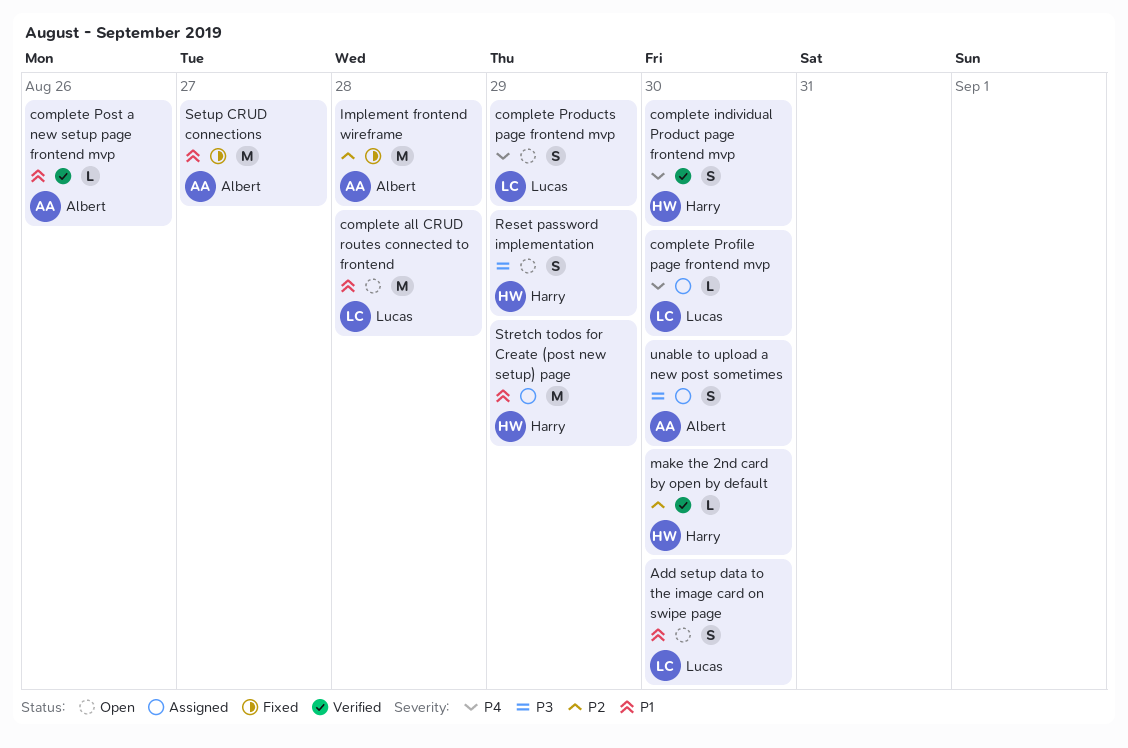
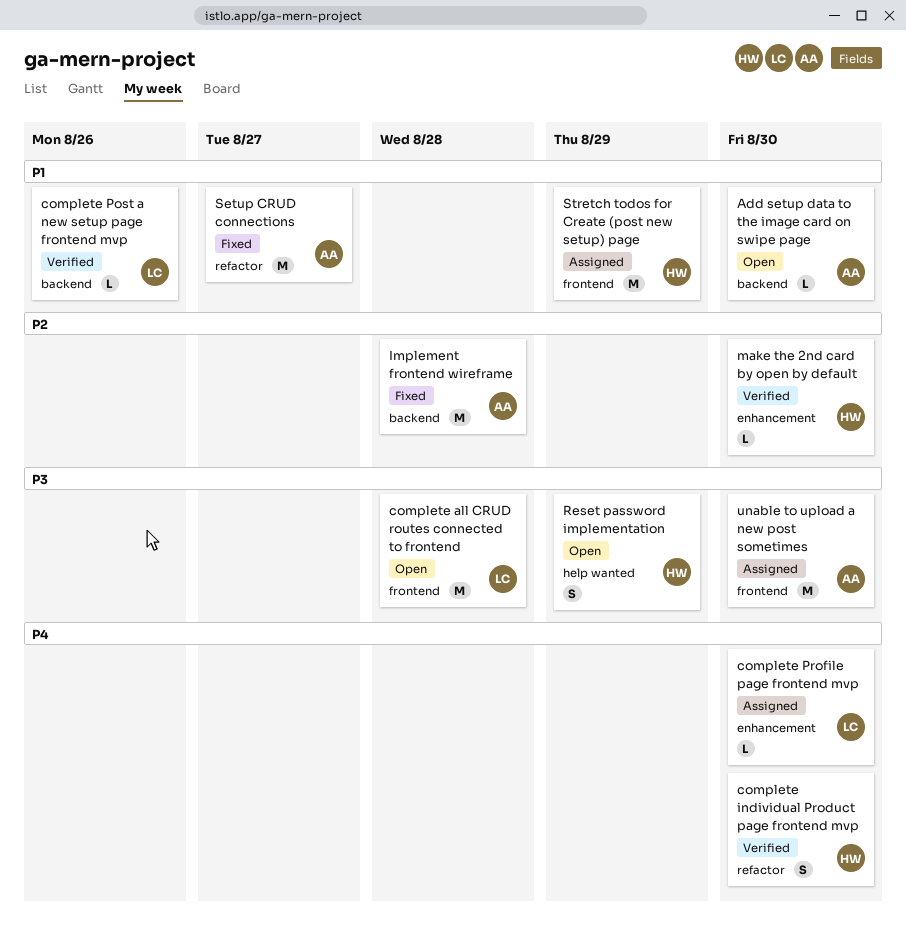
Add setup data to the image card on swipe page, owner: Lucas -> Albert
Add setup data to the image card on swipe page, estimate: S -> L
complete all CRUD routes connected to frontend, priority: P1 -> P3
complete Post a new setup page frontend mvp, owner: Albert -> Lucas
complete Products page frontend mvp: present -> none
unable to upload a new post sometimes, estimate: S -> M

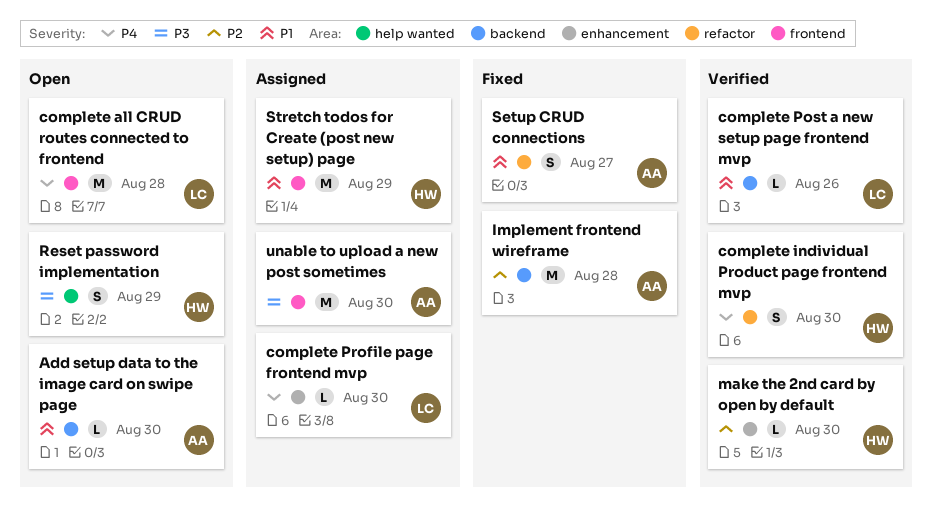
complete all CRUD routes connected to frontend, priority: P3 -> P4
Setup CRUD connections, estimate: M -> S

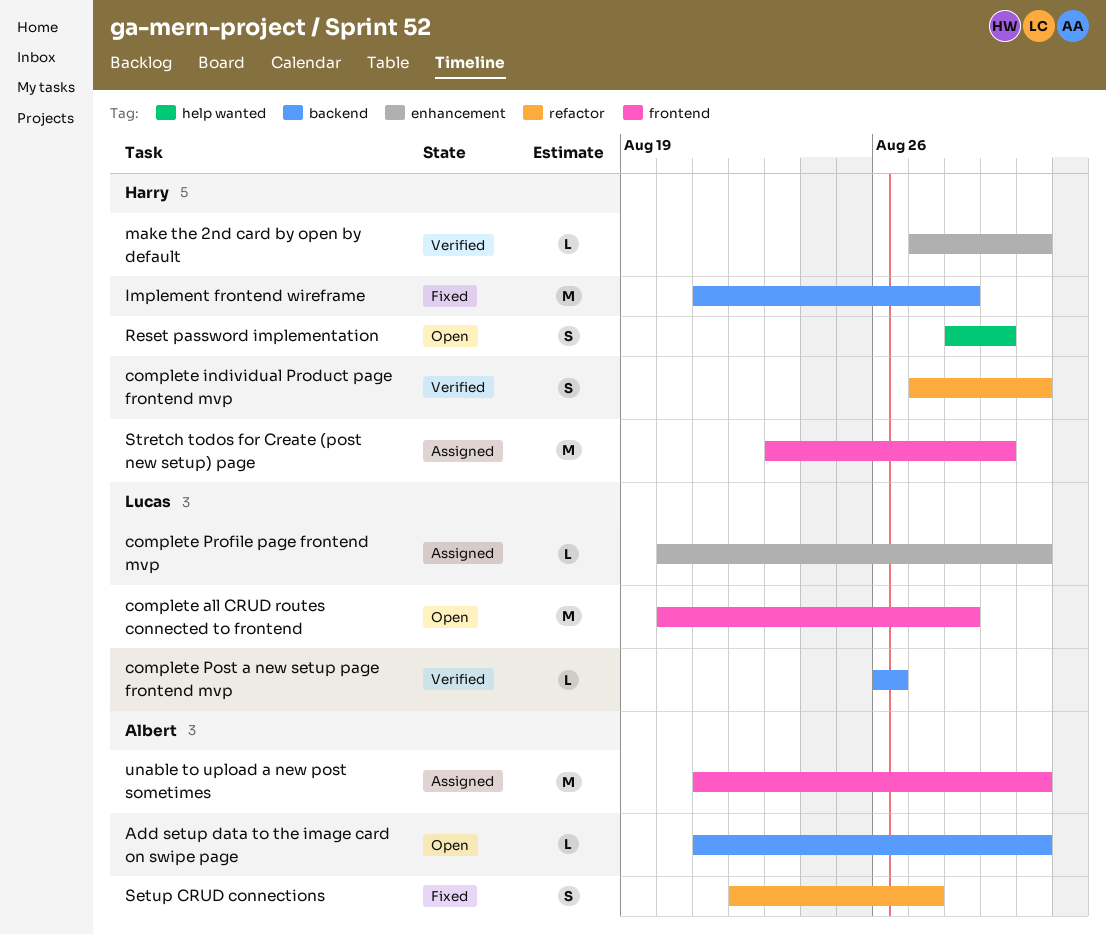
Implement frontend wireframe, owner: Albert -> Harry

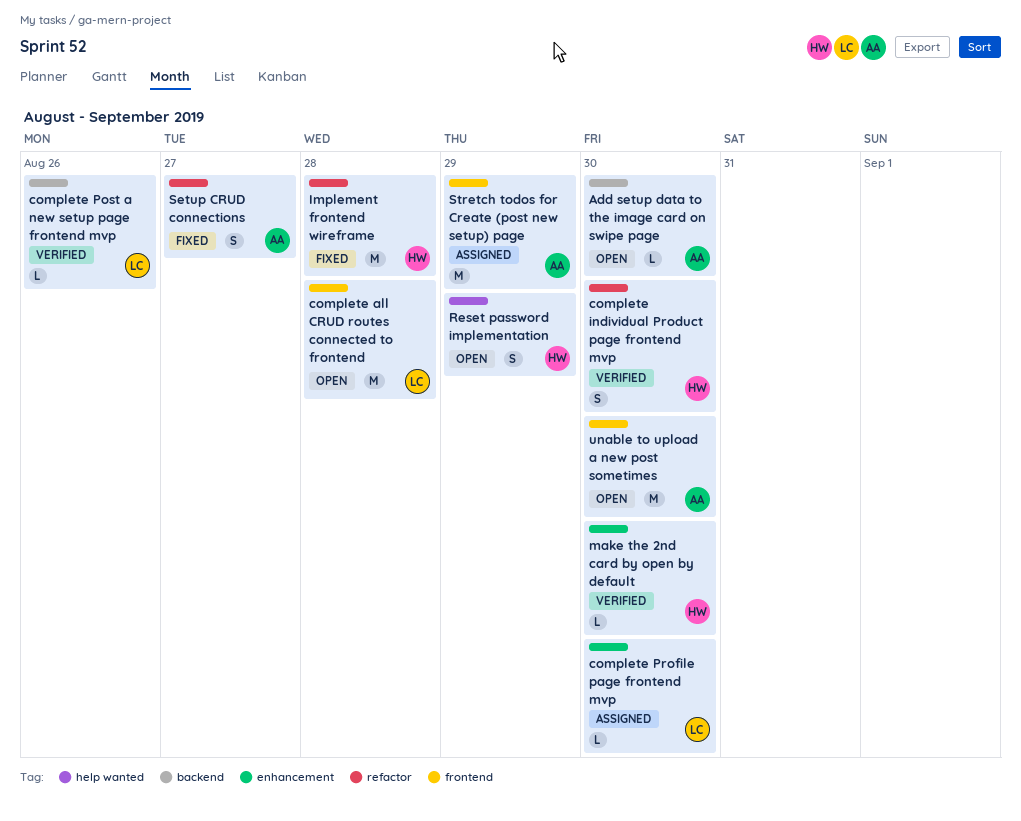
Implement frontend wireframe, label: backend -> refactor
Stretch todos for Create (post new setup) page, owner: Harry -> Albert
unable to upload a new post sometimes, status: Assigned -> Open

